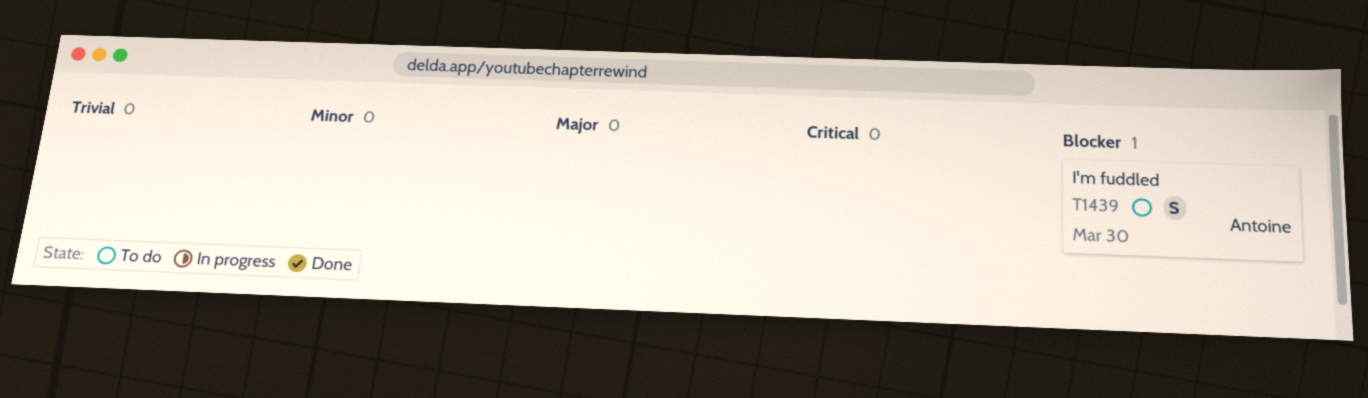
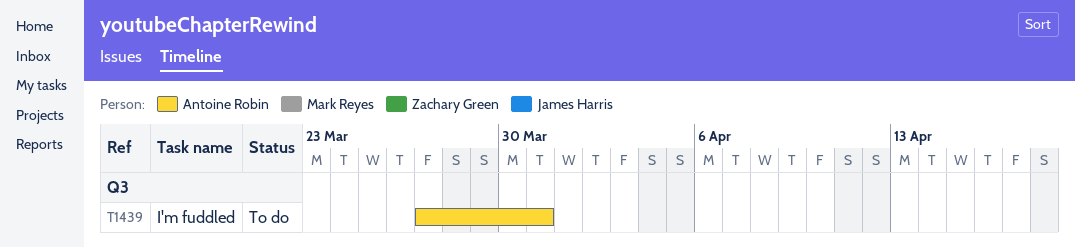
T1439, due: Mar 30 -> Mar 31

